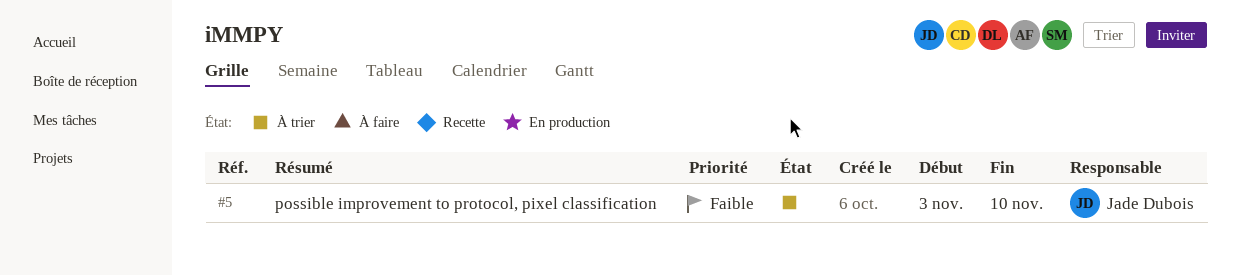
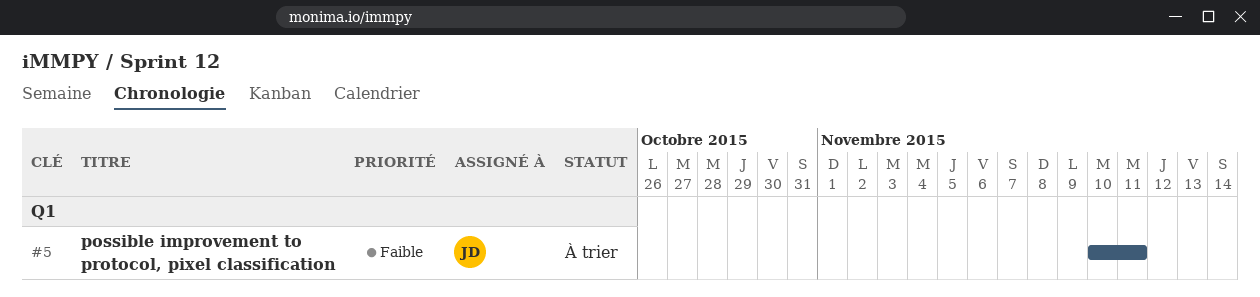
#5, start: Nov 3 -> Nov 10
#5, due: Nov 10 -> Nov 11

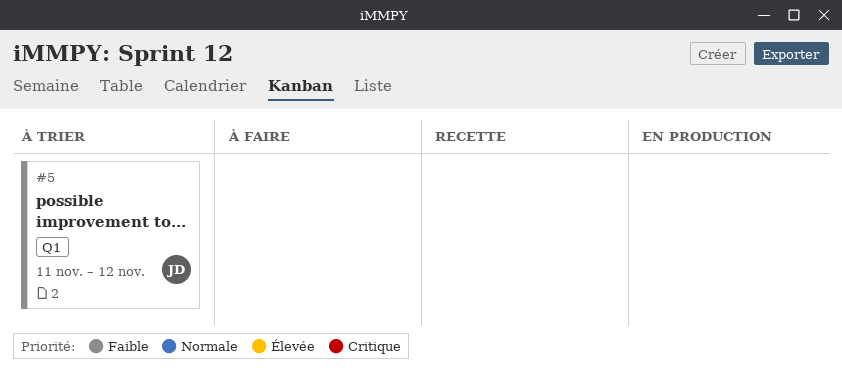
#5, start: Nov 10 -> Nov 11
#5, due: Nov 11 -> Nov 12

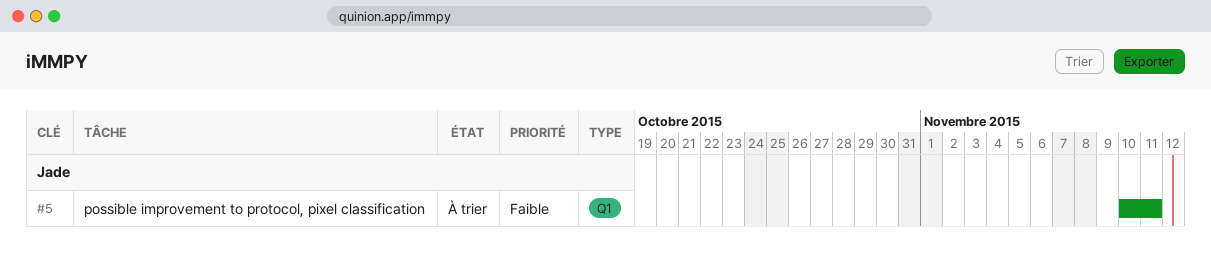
#5, start: Nov 11 -> Nov 10
#5, due: Nov 12 -> Nov 11

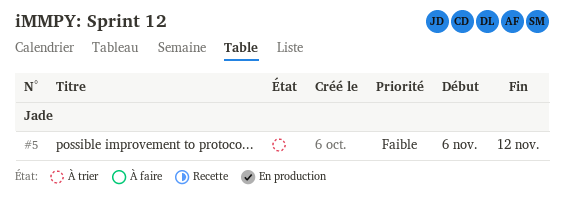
#5, start: Nov 10 -> Nov 6
#5, due: Nov 11 -> Nov 12

